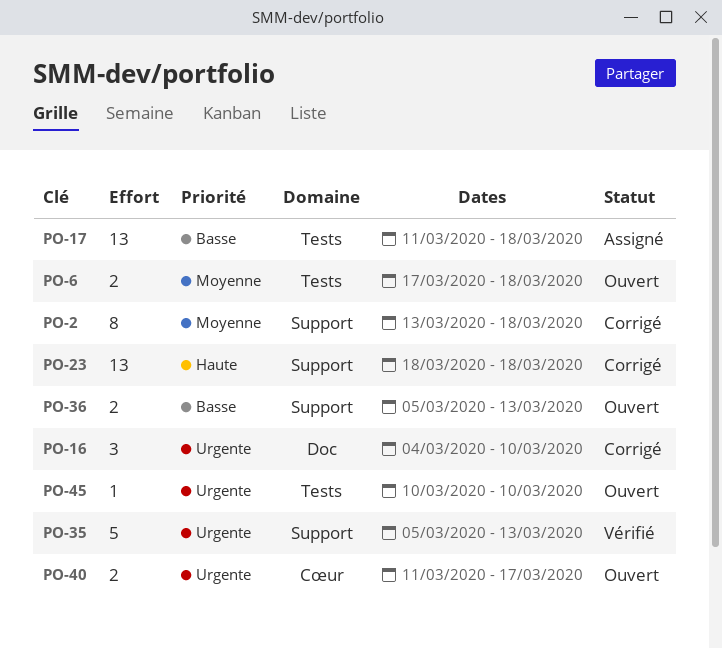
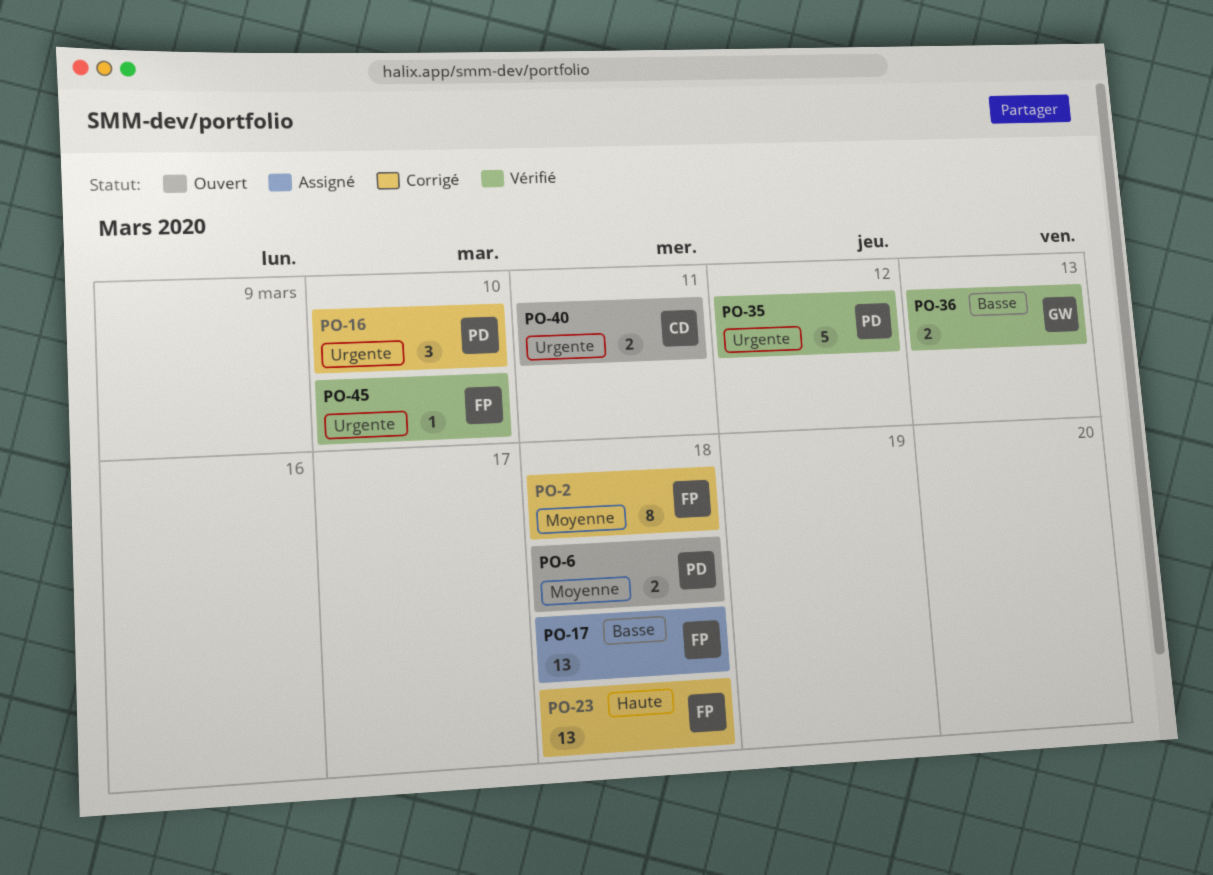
PO-35, due: Mar 13 -> Mar 12
PO-36, status: Ouvert -> Vérifié
PO-40, due: Mar 17 -> Mar 11
PO-45, status: Ouvert -> Vérifié

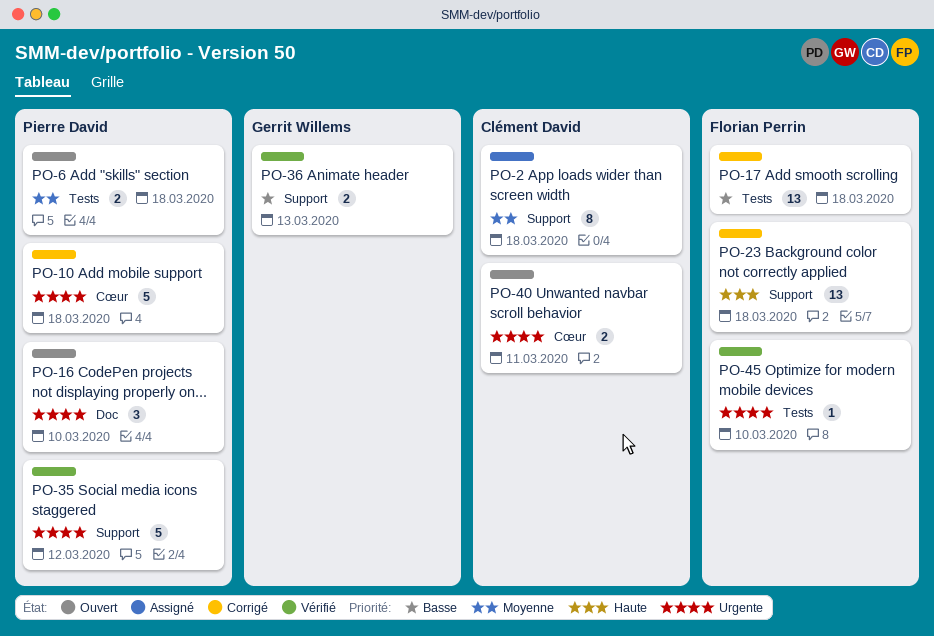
PO-2, status: Corrigé -> Assigné
PO-2, owner: Florian Perrin -> Clément David
PO-10: none -> present
PO-16, status: Corrigé -> Ouvert
PO-17, status: Assigné -> Corrigé

